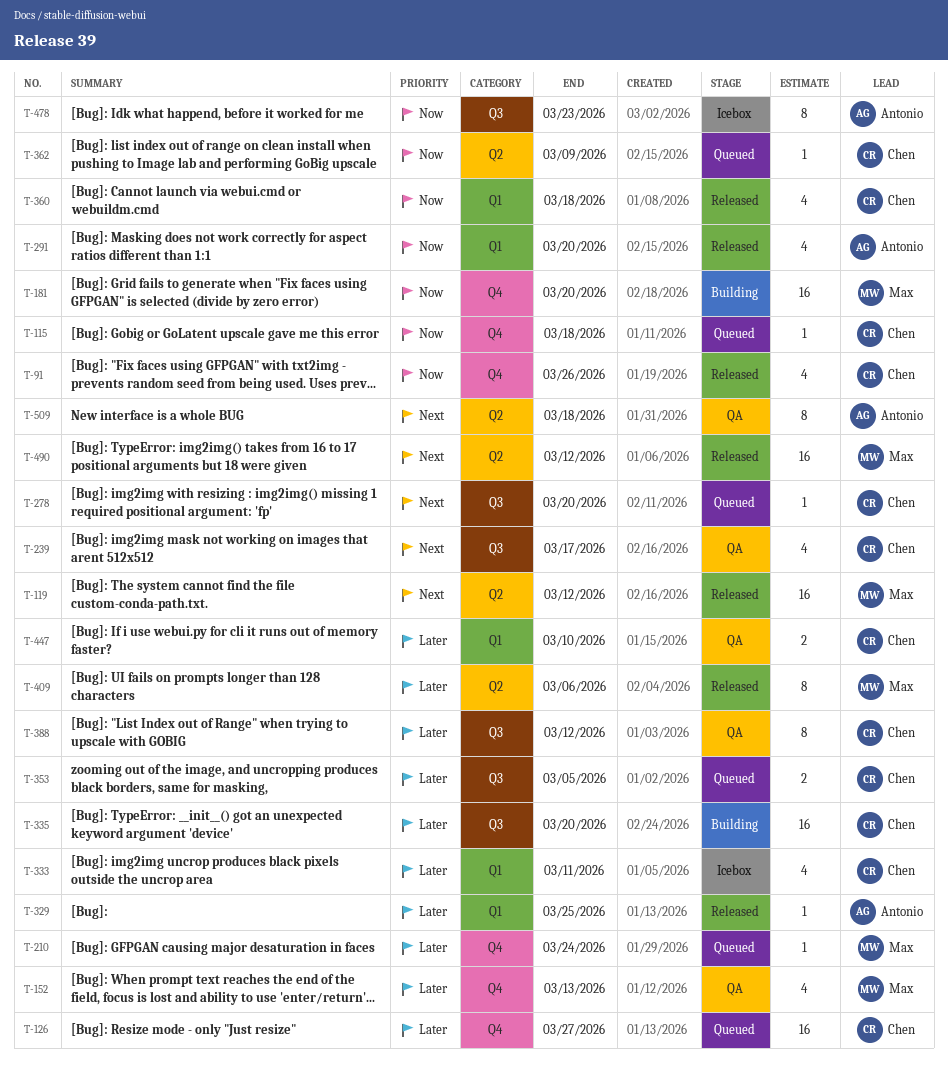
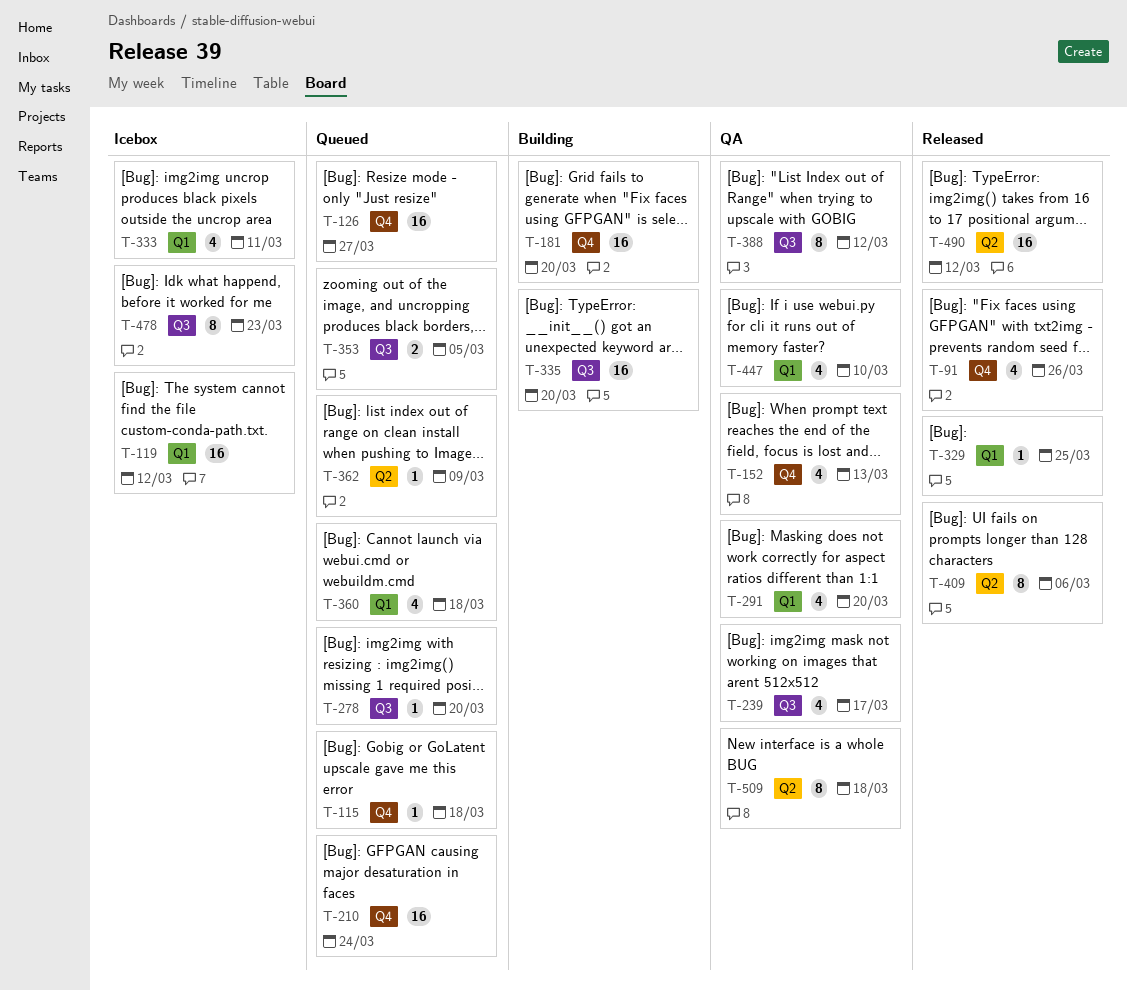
T-119, status: Released -> Icebox
T-119, label: Q2 -> Q1
T-210, estimate: 1 -> 16
T-291, status: Released -> QA
T-360, status: Released -> Queued
T-447, estimate: 2 -> 4

